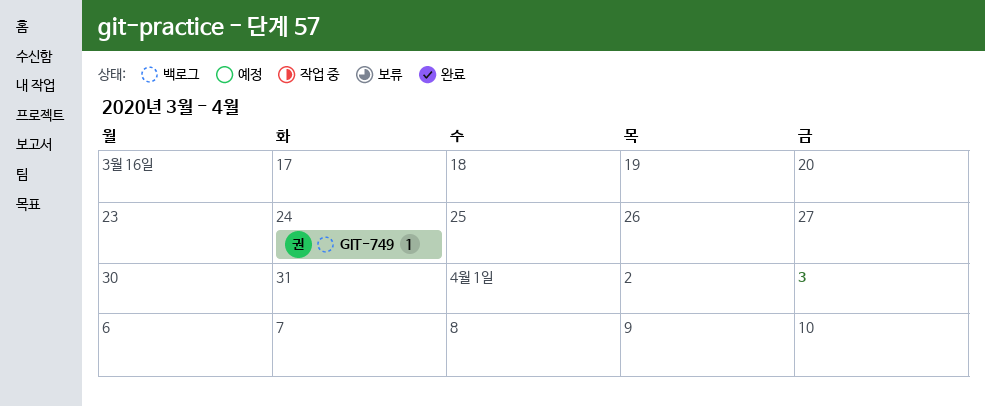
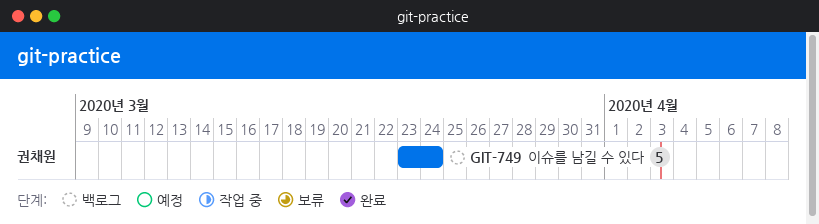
GIT-749, estimate: 1 -> 5
GIT-749, start: Mar 24 -> Mar 23

